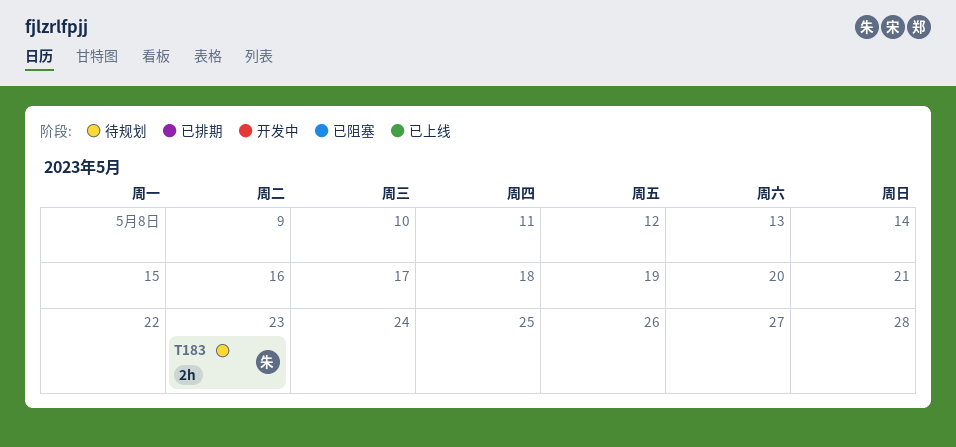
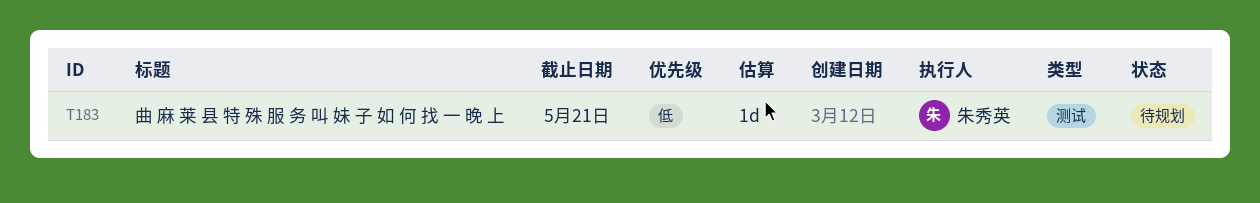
T183, estimate: 2h -> 1d
T183, due: May 23 -> May 21

